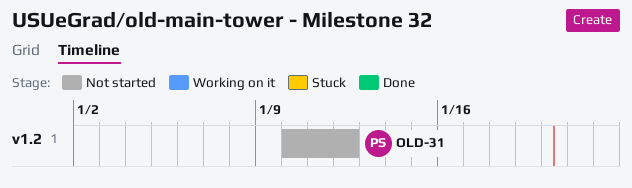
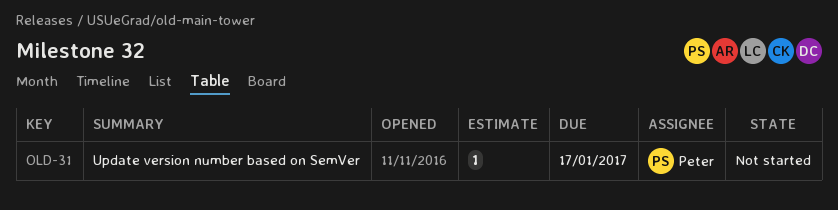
OLD-31, due: Jan 12 -> Jan 17

